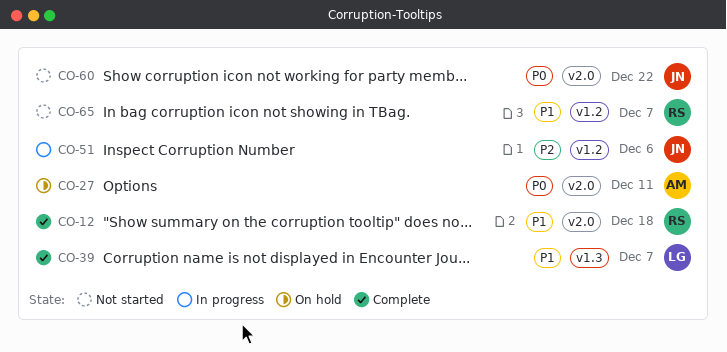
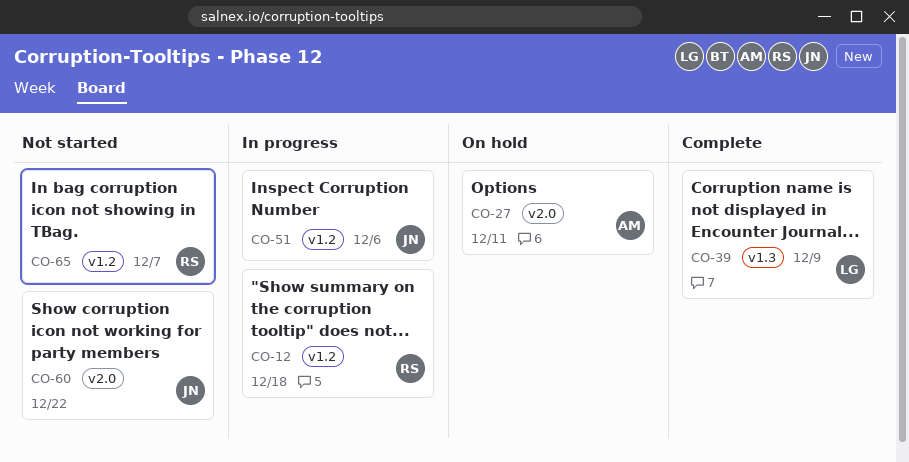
CO-12, status: Complete -> In progress
CO-12, label: v2.0 -> v1.2
CO-39, due: Dec 7 -> Dec 9

